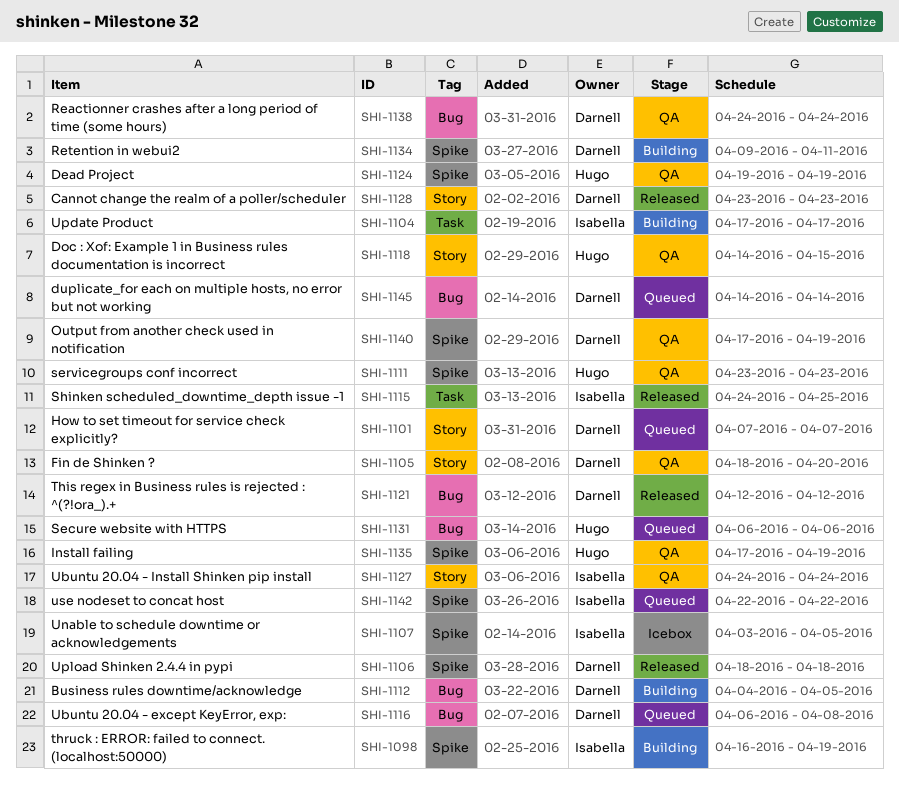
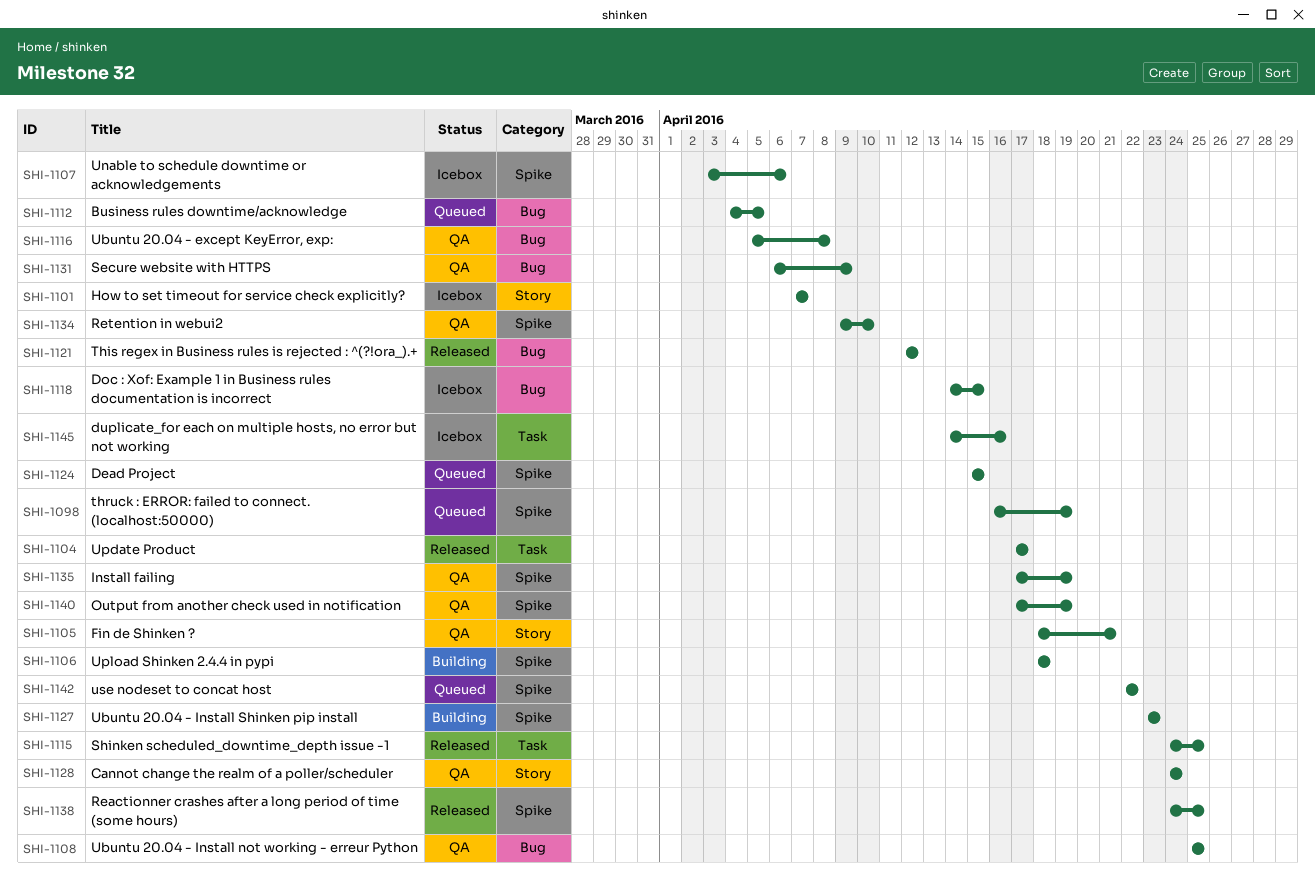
SHI-1098, status: Building -> Queued
SHI-1101, status: Queued -> Icebox
SHI-1104, status: Building -> Released
SHI-1105, due: Apr 20 -> Apr 21
SHI-1106, status: Released -> Building
SHI-1107, due: Apr 5 -> Apr 6
SHI-1108: none -> present
SHI-1111: present -> none
SHI-1112, status: Building -> Queued
SHI-1116, status: Queued -> QA
SHI-1116, start: Apr 6 -> Apr 5
SHI-1118, status: QA -> Icebox
SHI-1118, label: Story -> Bug
SHI-1124, status: QA -> Queued
SHI-1124, start: Apr 19 -> Apr 15
SHI-1124, due: Apr 19 -> Apr 15
SHI-1127, status: QA -> Building
SHI-1127, label: Story -> Spike
SHI-1127, start: Apr 24 -> Apr 23
SHI-1127, due: Apr 24 -> Apr 23
SHI-1128, status: Released -> QA
SHI-1128, start: Apr 23 -> Apr 24
SHI-1128, due: Apr 23 -> Apr 24
SHI-1131, status: Queued -> QA
SHI-1131, due: Apr 6 -> Apr 9
SHI-1134, status: Building -> QA
SHI-1134, due: Apr 11 -> Apr 10
SHI-1138, status: QA -> Released
SHI-1138, label: Bug -> Spike
SHI-1138, due: Apr 24 -> Apr 25
SHI-1145, status: Queued -> Icebox
SHI-1145, label: Bug -> Task
SHI-1145, due: Apr 14 -> Apr 16

